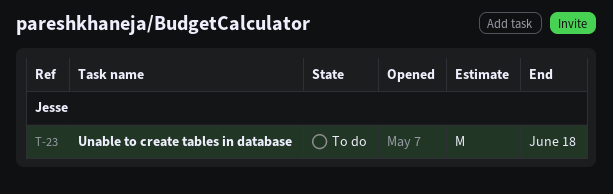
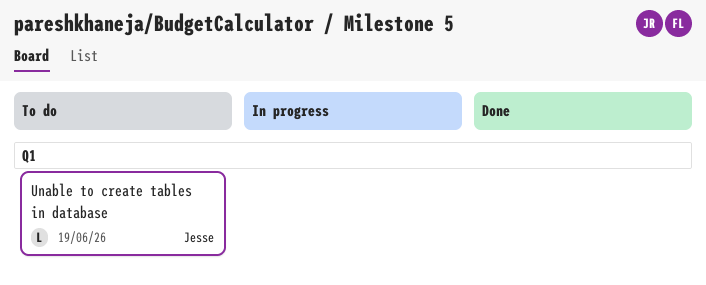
Unable to create tables in database, estimate: M -> L
Unable to create tables in database, due: Jun 18 -> Jun 19

